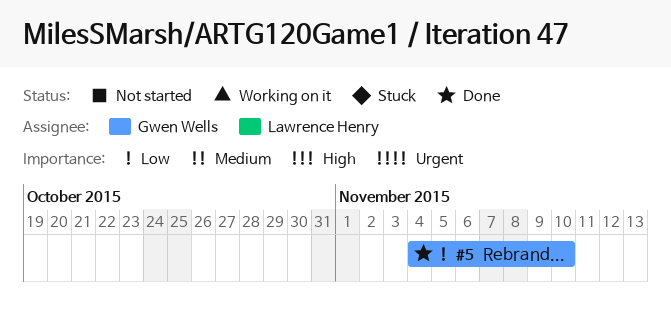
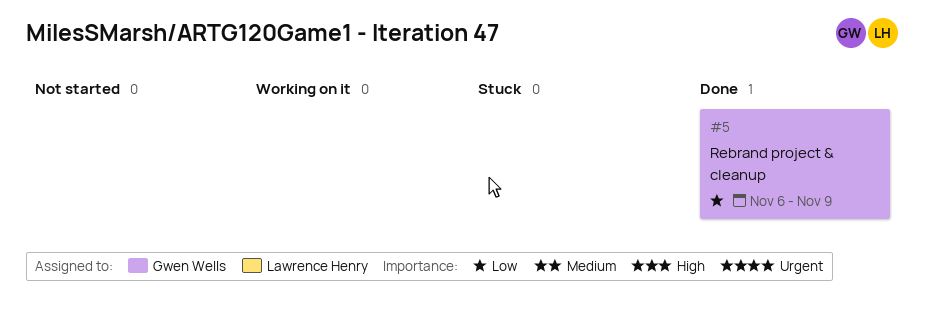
#5, start: Nov 4 -> Nov 6
#5, due: Nov 10 -> Nov 9

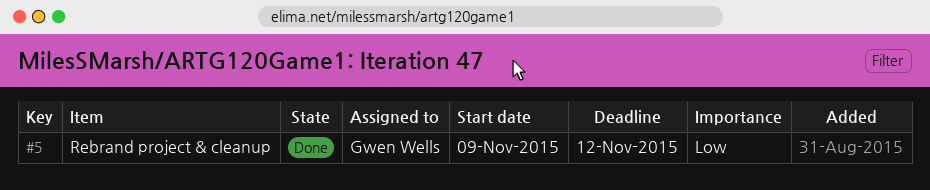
#5, start: Nov 6 -> Nov 9
#5, due: Nov 9 -> Nov 12

